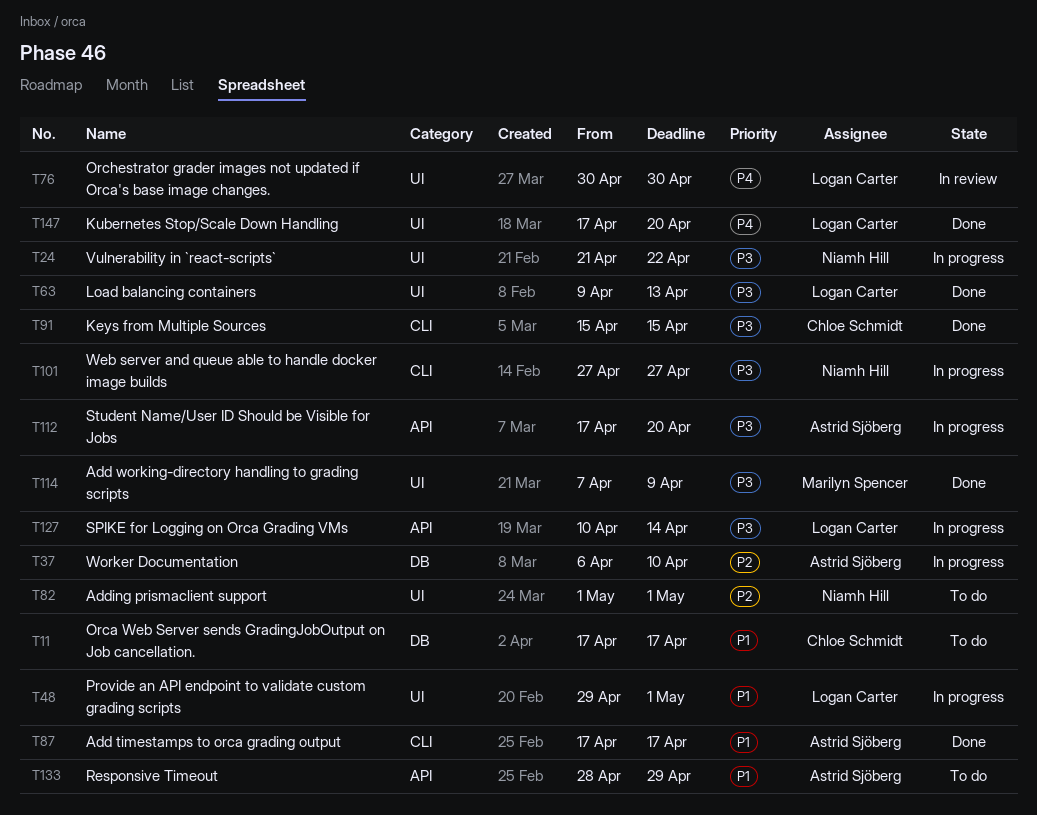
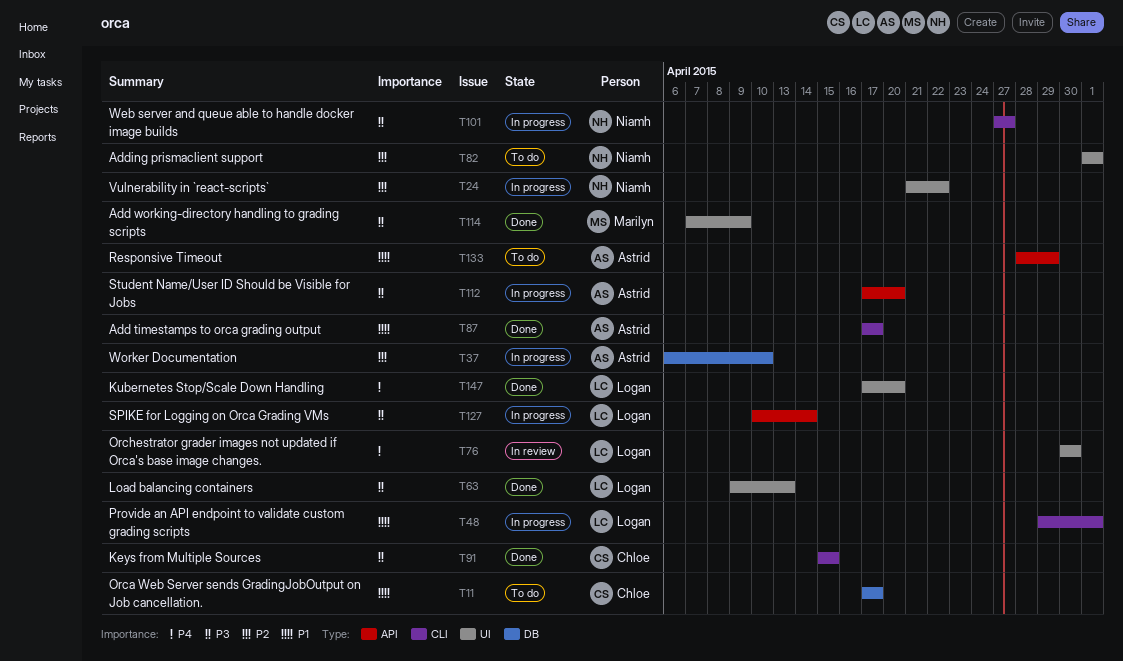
T24, priority: P3 -> P2
T48, label: UI -> CLI

